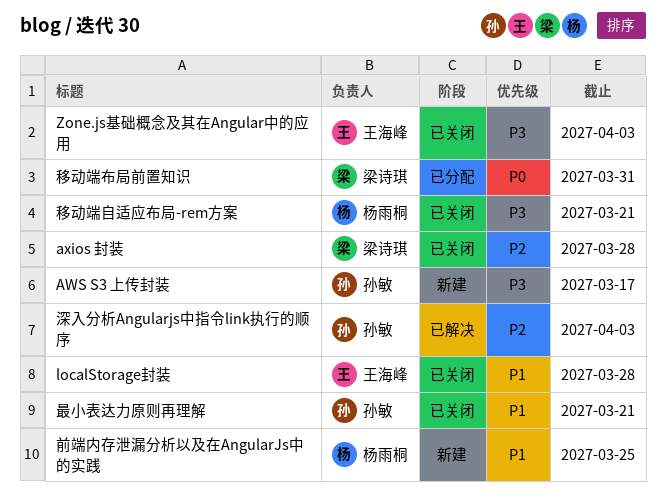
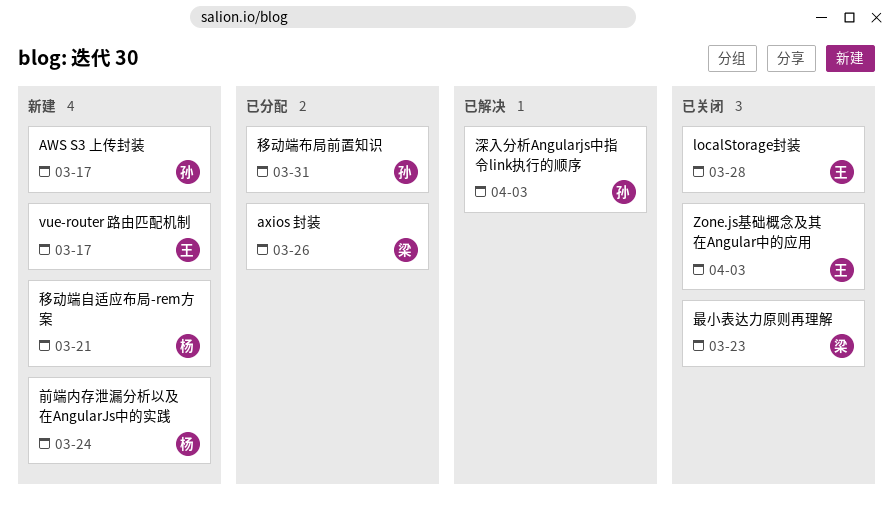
axios 封装, status: 已关闭 -> 已分配
axios 封装, due: Mar 28 -> Mar 26
vue-router 路由匹配机制: none -> present
前端内存泄漏分析以及在AngularJs中的实践, due: Mar 25 -> Mar 24
最小表达力原则再理解, owner: 孙敏 -> 梁诗琪
最小表达力原则再理解, due: Mar 21 -> Mar 23
移动端布局前置知识, owner: 梁诗琪 -> 孙敏
移动端自适应布局-rem方案, status: 已关闭 -> 新建

